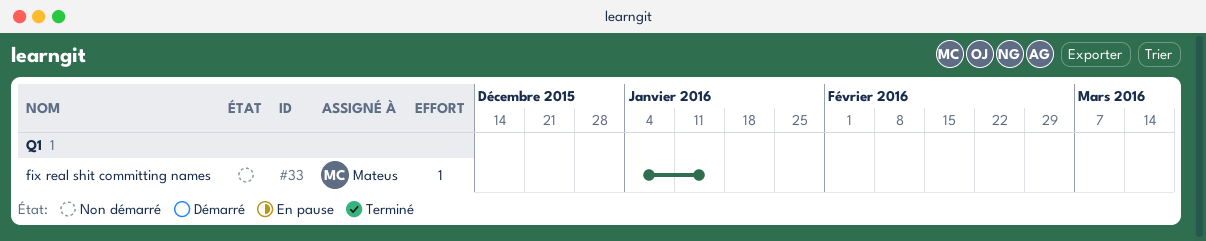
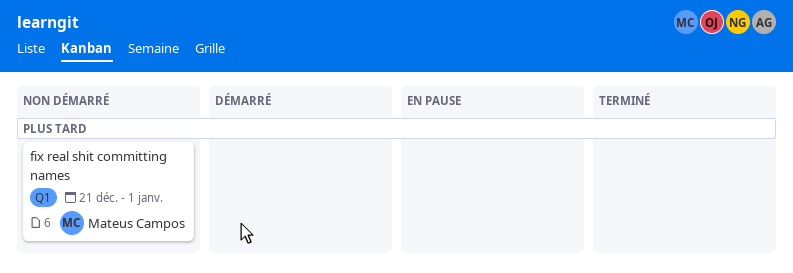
fix real shit committing names, start: Jan 4 -> Dec 21
fix real shit committing names, due: Jan 15 -> Jan 1

